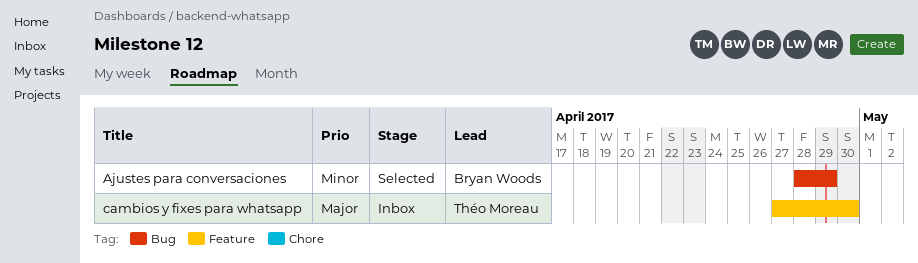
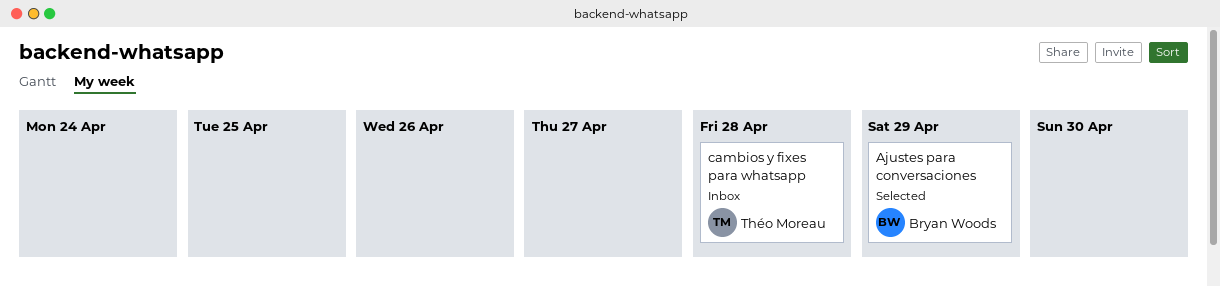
cambios y fixes para whatsapp, due: Apr 30 -> Apr 28

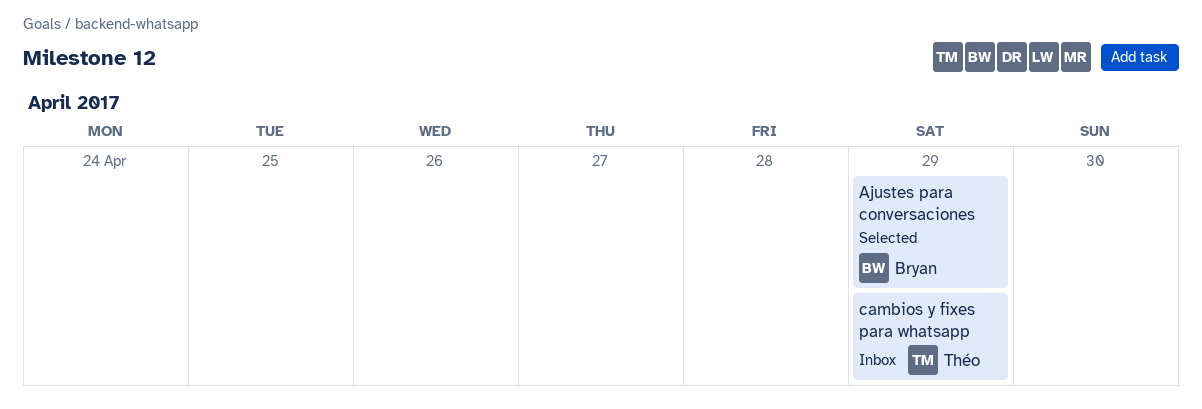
cambios y fixes para whatsapp, due: Apr 28 -> Apr 29

